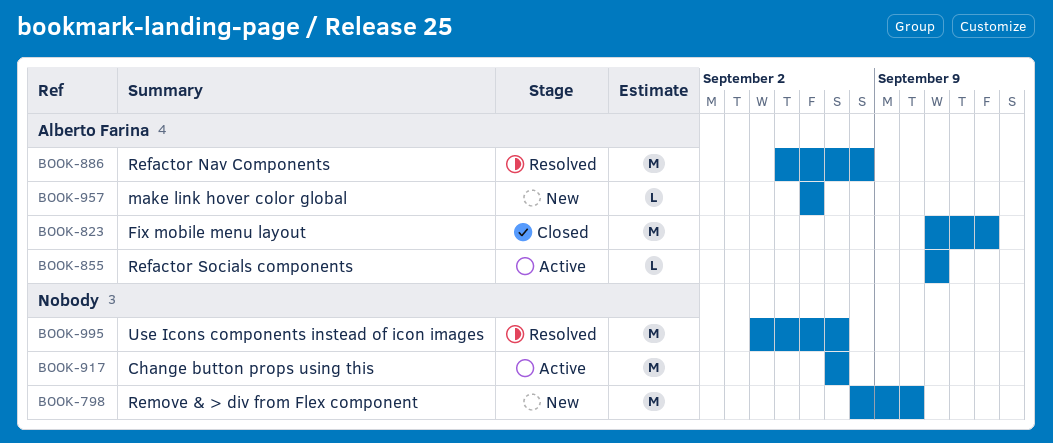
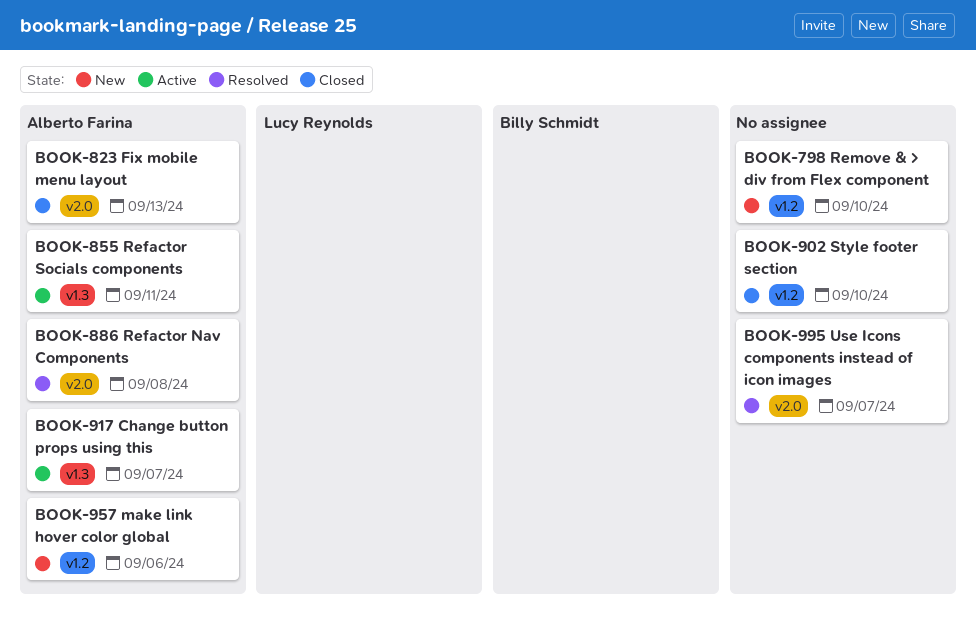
BOOK-902: none -> present
BOOK-917, owner: none -> Alberto Farina

